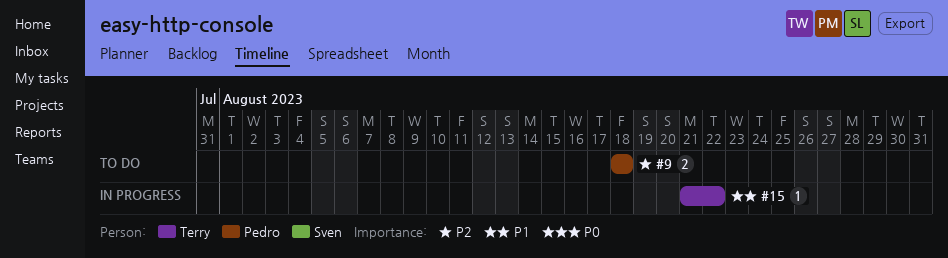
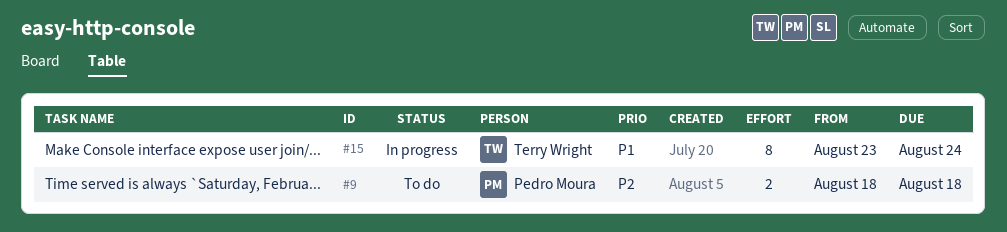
#15, estimate: 1 -> 8
#15, start: Aug 21 -> Aug 23
#15, due: Aug 22 -> Aug 24

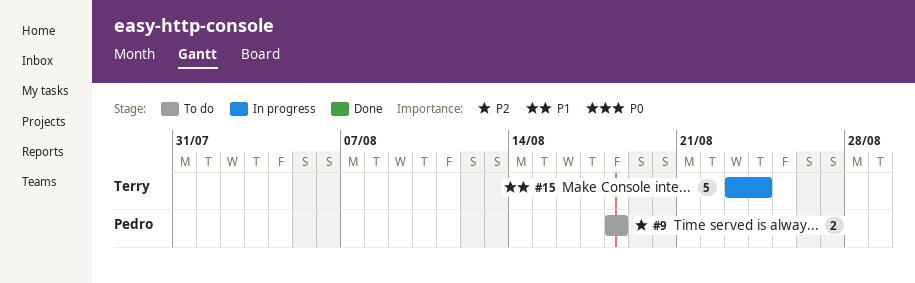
#15, estimate: 8 -> 5

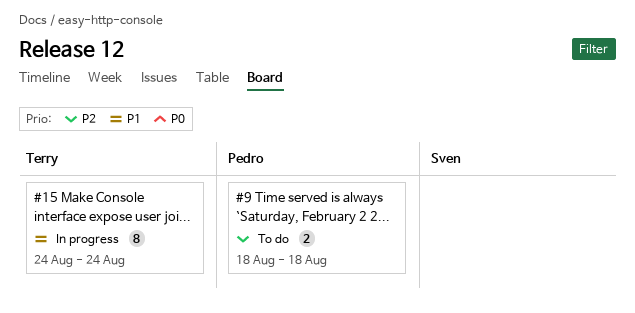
#15, estimate: 5 -> 8
#15, start: Aug 23 -> Aug 24

